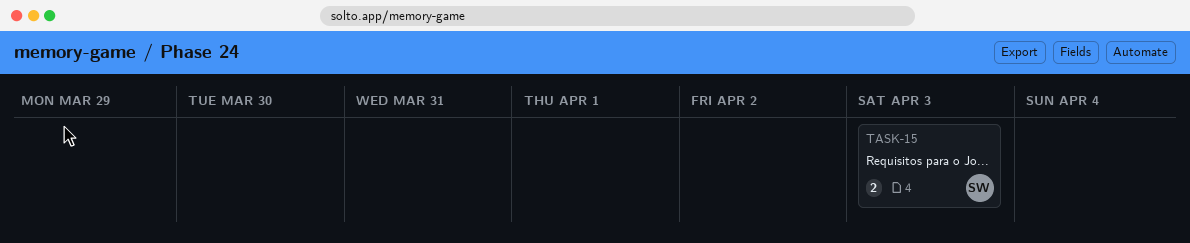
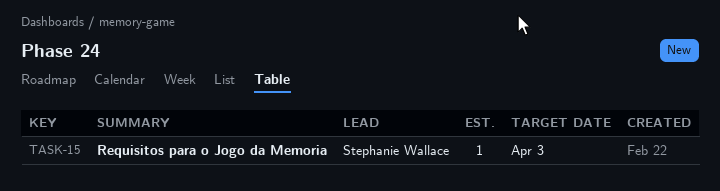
TASK-15, estimate: 2 -> 1

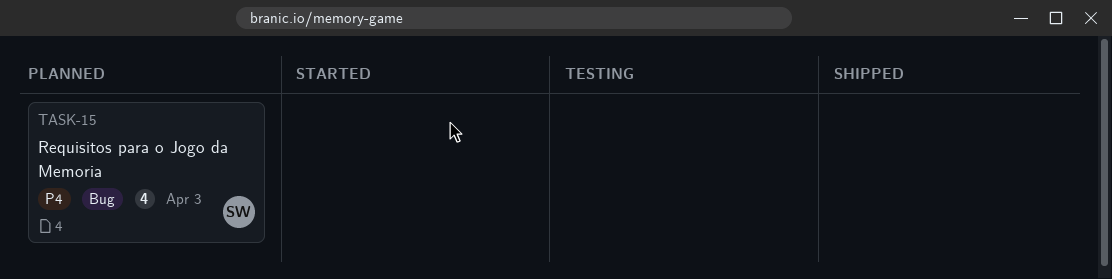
TASK-15, estimate: 1 -> 4

